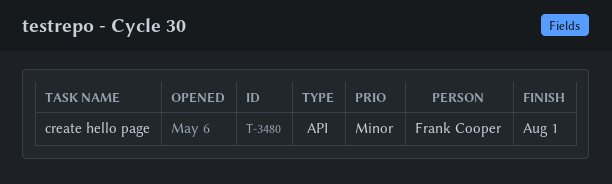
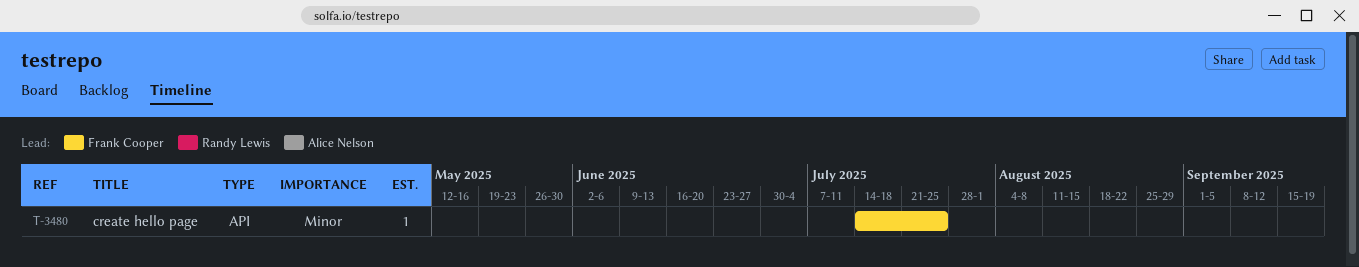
T-3480, due: Aug 1 -> Jul 25

